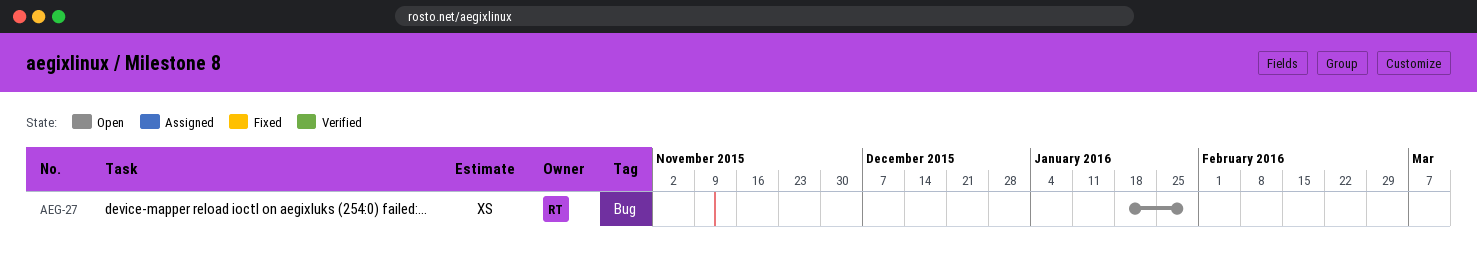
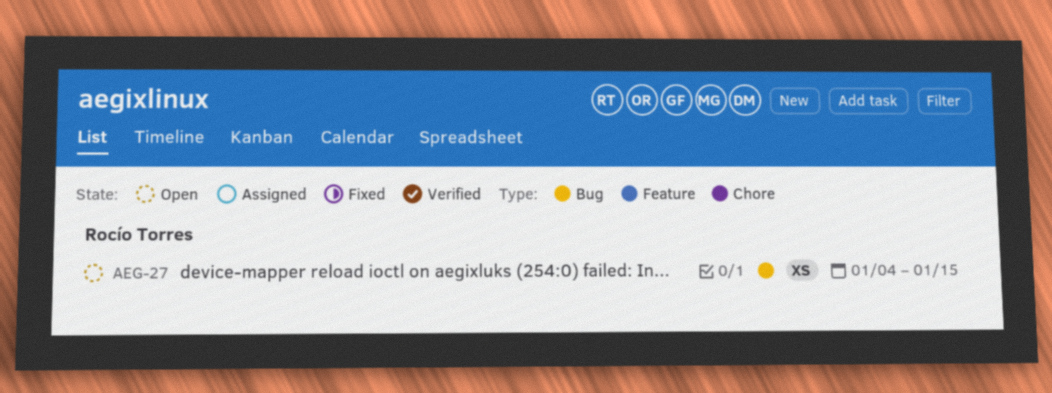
AEG-27, start: Jan 18 -> Jan 4
AEG-27, due: Jan 29 -> Jan 15

